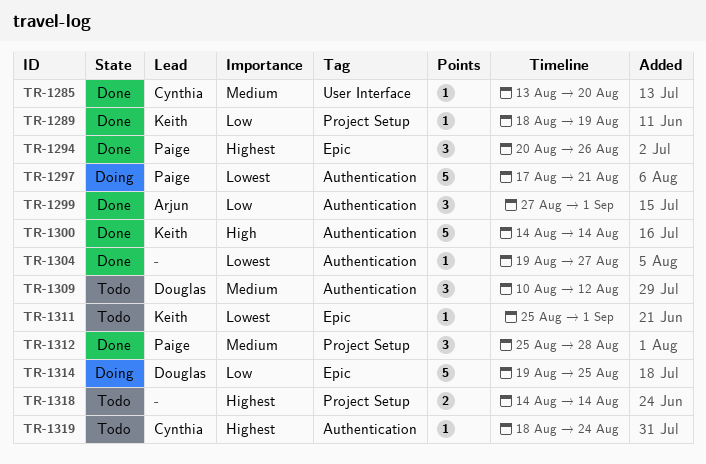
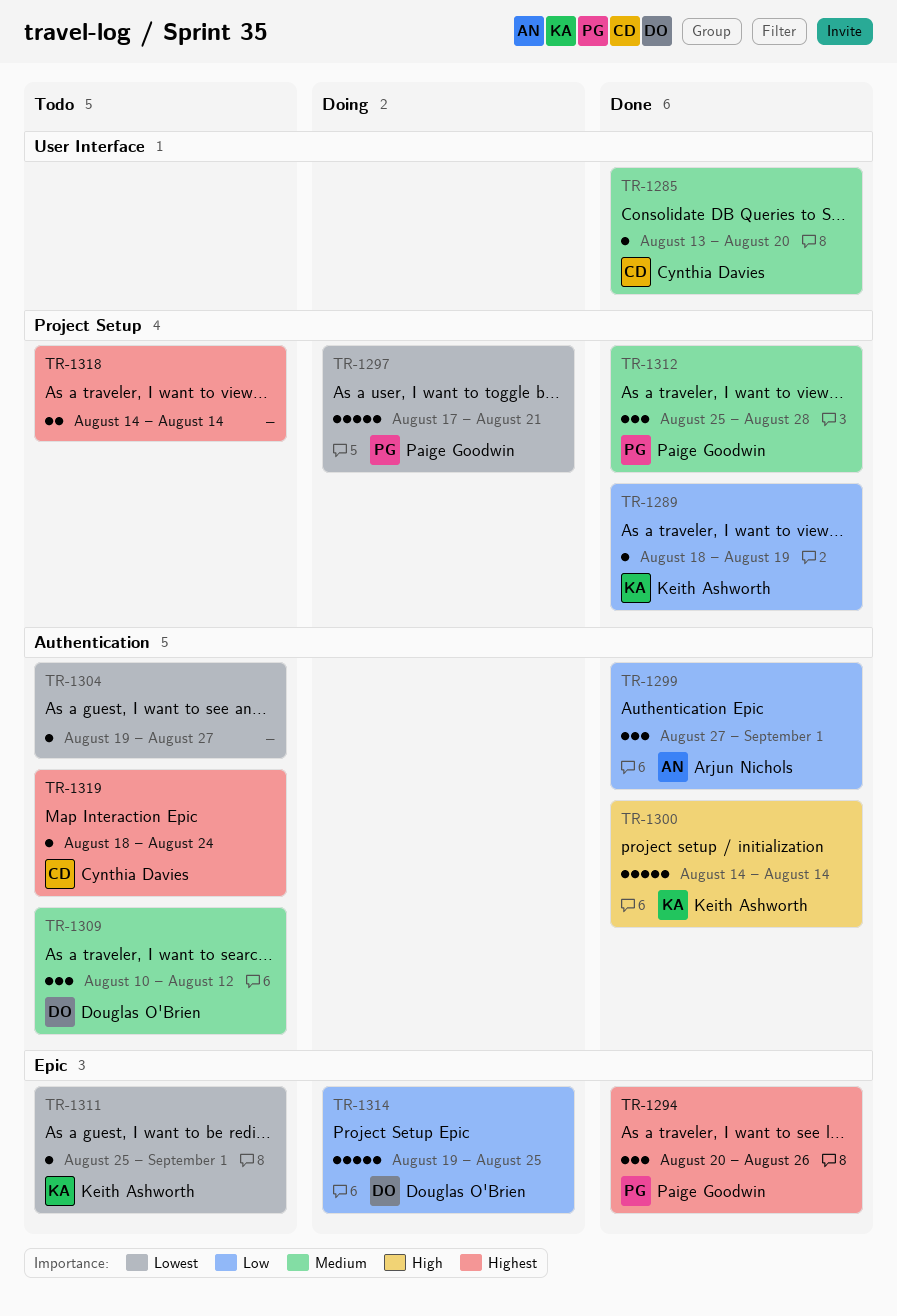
TR-1297, label: Authentication -> Project Setup
TR-1304, status: Done -> Todo

